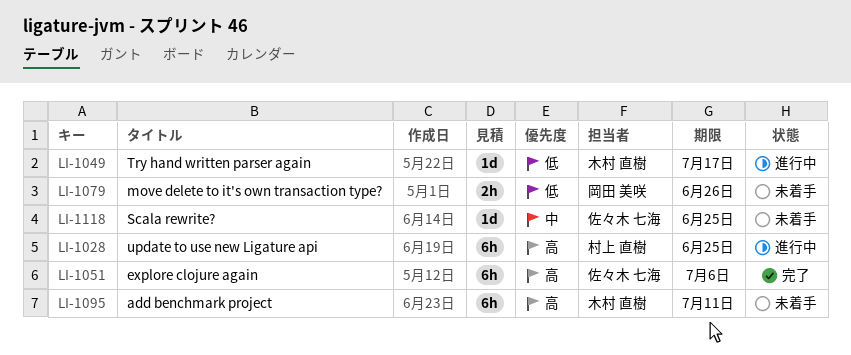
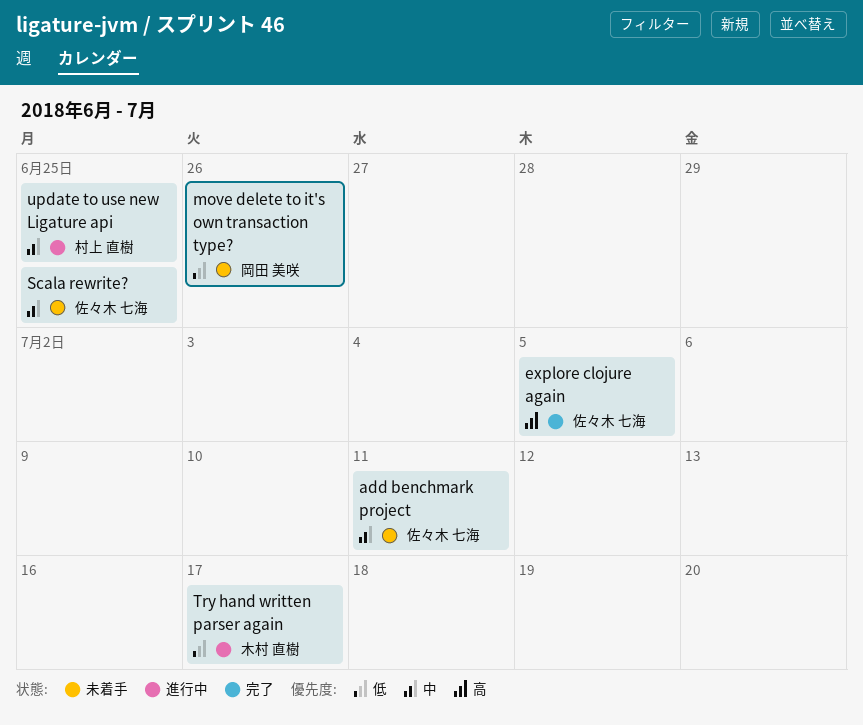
add benchmark project, owner: 木村 直樹 -> 佐々木 七海
add benchmark project, priority: 高 -> 中
explore clojure again, due: Jul 6 -> Jul 5
update to use new Ligature api, priority: 高 -> 中

